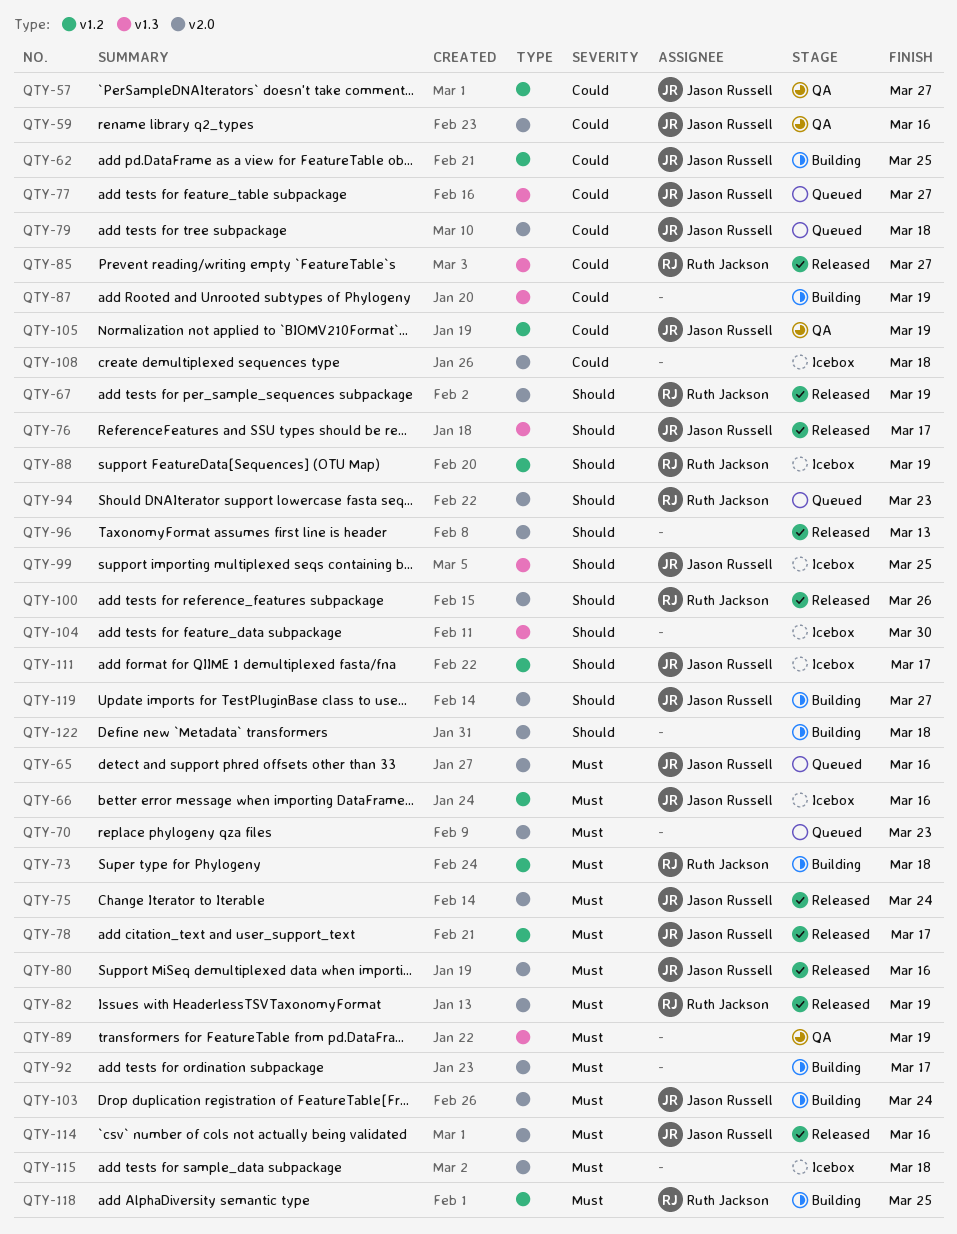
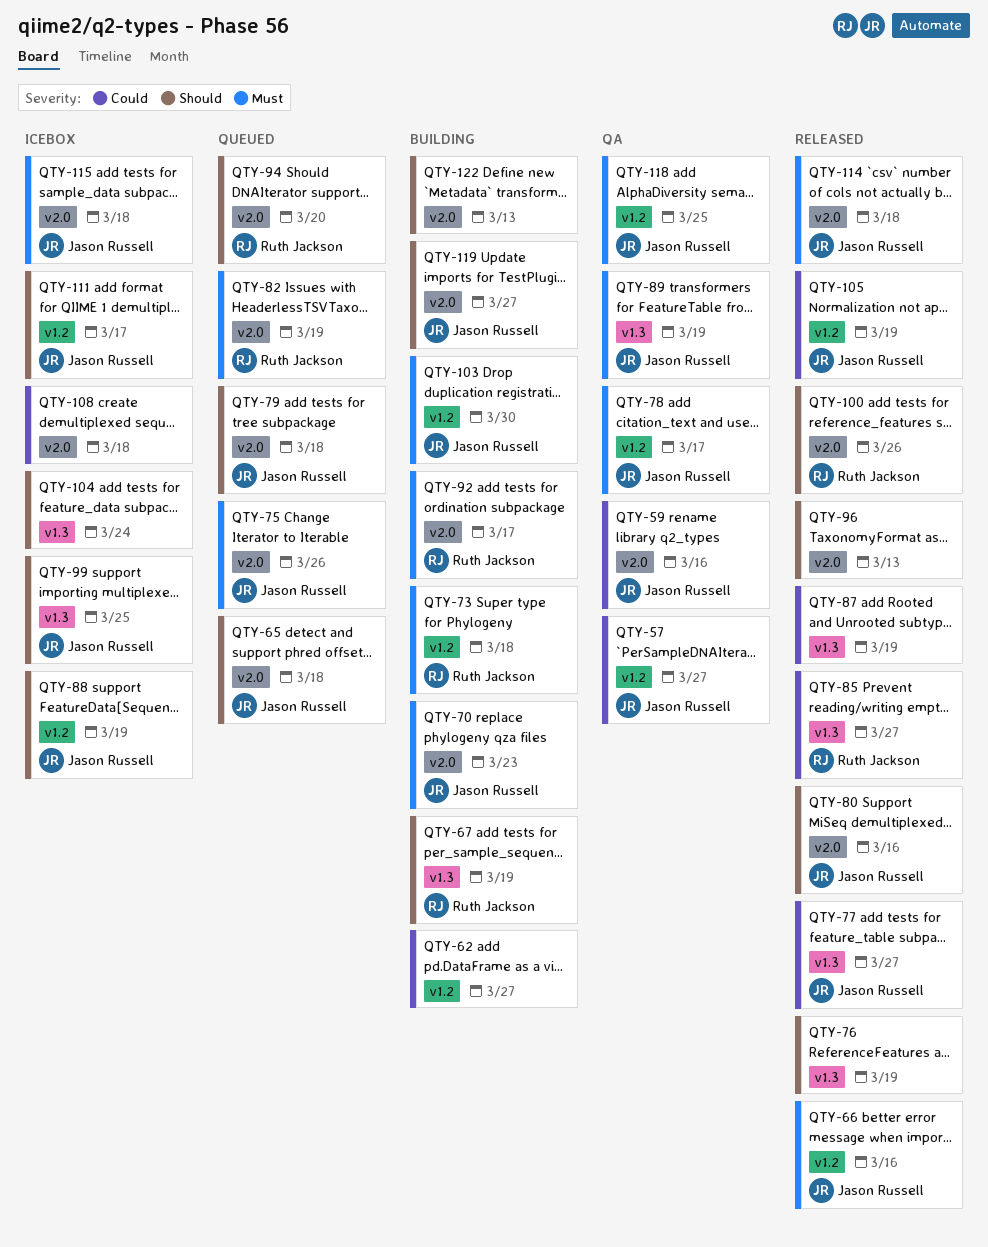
QTY-62, owner: Jason Russell -> none
QTY-62, due: Mar 25 -> Mar 27
QTY-65, priority: Must -> Should
QTY-65, due: Mar 16 -> Mar 18
QTY-66, status: Icebox -> Released
QTY-67, status: Released -> Building
QTY-67, label: v2.0 -> v1.3
QTY-70, status: Queued -> Building
QTY-70, owner: none -> Jason Russell
QTY-75, status: Released -> Queued
QTY-75, due: Mar 24 -> Mar 26
QTY-76, owner: Jason Russell -> none
QTY-76, due: Mar 17 -> Mar 19
QTY-77, status: Queued -> Released
QTY-78, status: Released -> QA
QTY-79, priority: Could -> Should
QTY-80, priority: Must -> Should
QTY-82, status: Released -> Queued
QTY-87, status: Building -> Released
QTY-88, owner: Ruth Jackson -> Jason Russell
QTY-89, owner: none -> Jason Russell
QTY-92, owner: none -> Ruth Jackson
QTY-94, due: Mar 23 -> Mar 20
QTY-103, label: v2.0 -> v1.2
QTY-103, due: Mar 24 -> Mar 30
QTY-104, due: Mar 30 -> Mar 24
QTY-105, status: QA -> Released
QTY-114, due: Mar 16 -> Mar 18
QTY-115, owner: none -> Jason Russell
QTY-118, status: Building -> QA
QTY-118, owner: Ruth Jackson -> Jason Russell
QTY-122, due: Mar 18 -> Mar 13

